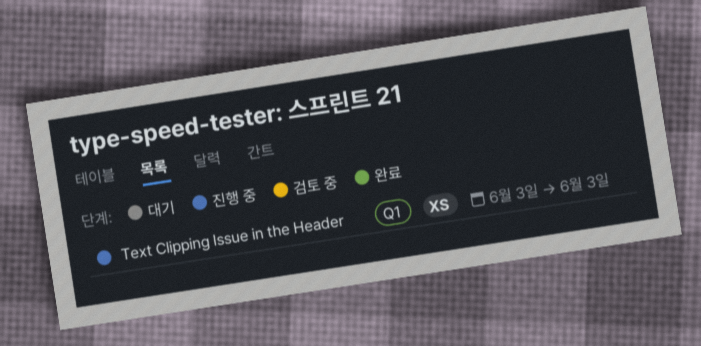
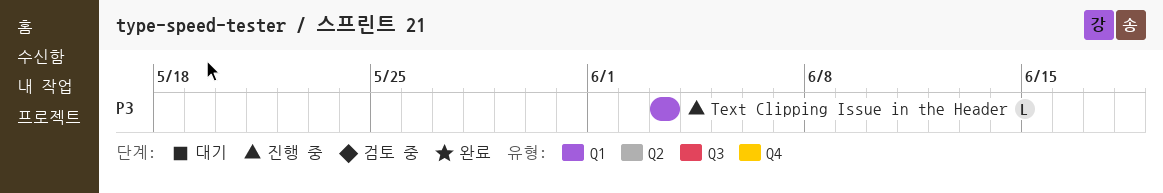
Text Clipping Issue in the Header, estimate: XS -> L

